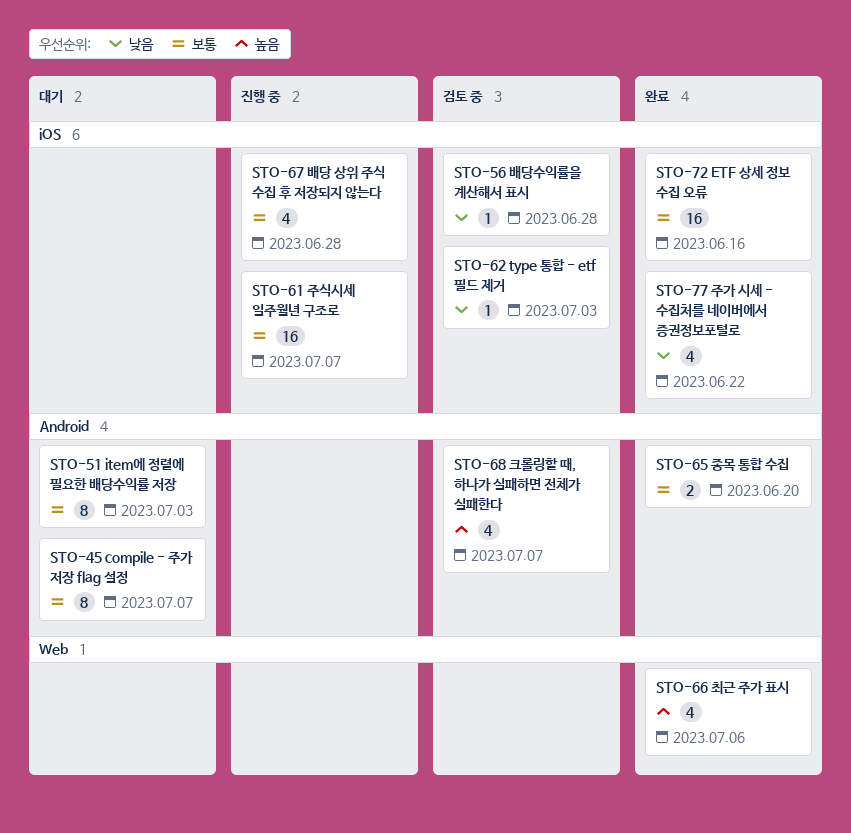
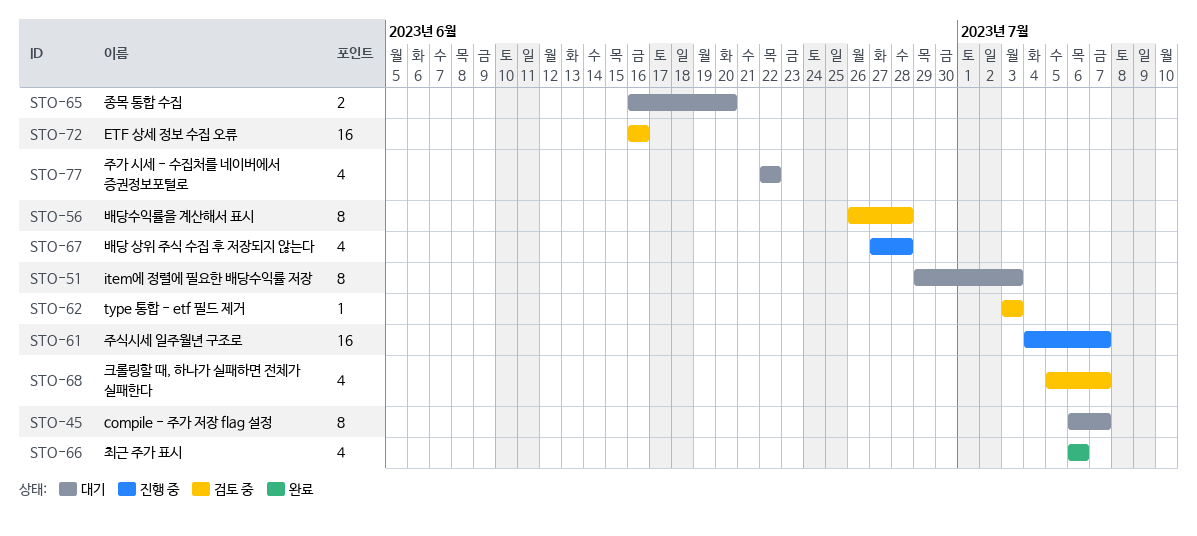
STO-56, estimate: 1 -> 8
STO-65, status: 완료 -> 대기
STO-72, status: 완료 -> 검토 중
STO-77, status: 완료 -> 대기

